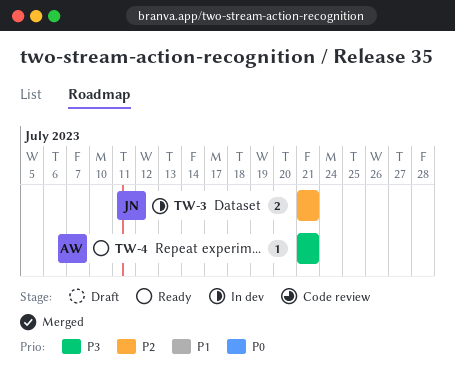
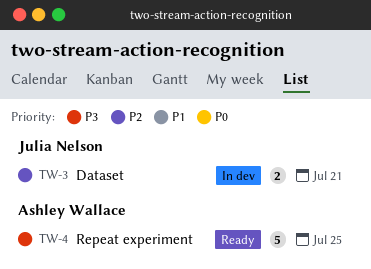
TW-4, estimate: 1 -> 5
TW-4, due: Jul 21 -> Jul 25

